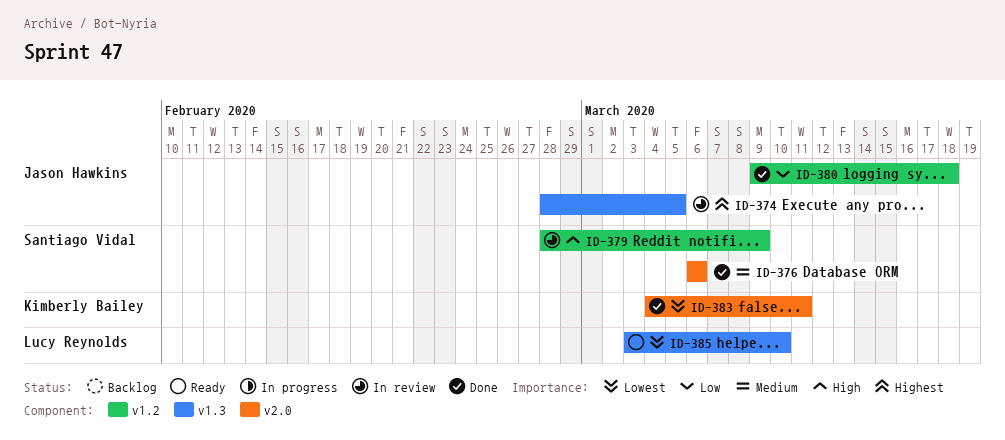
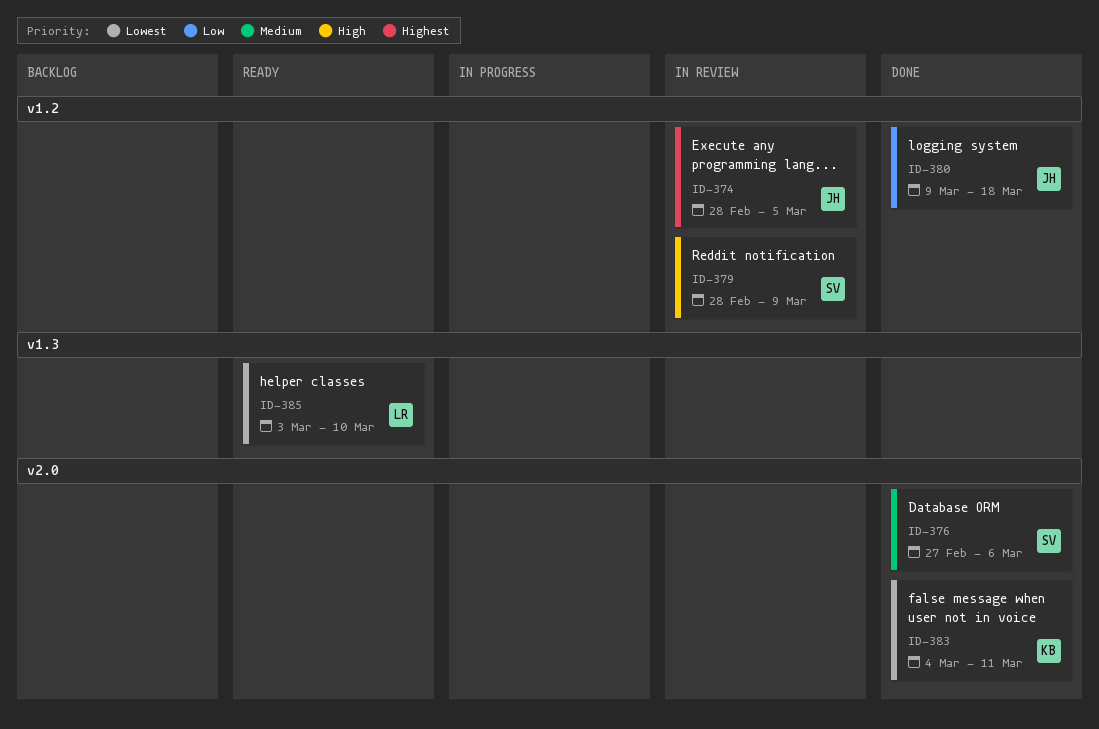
ID-374, label: v1.3 -> v1.2
ID-376, start: Mar 6 -> Feb 27

